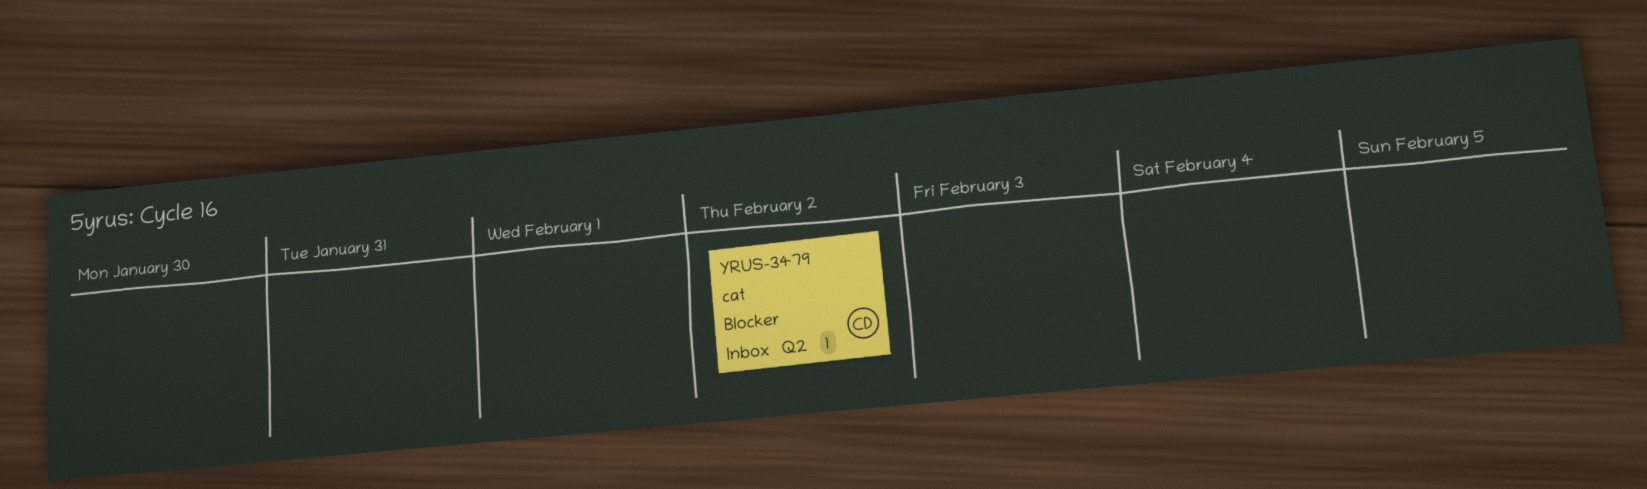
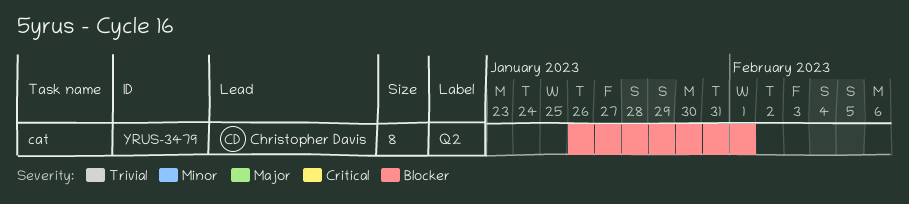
YRUS-3479, estimate: 1 -> 8
YRUS-3479, due: Feb 2 -> Feb 1

